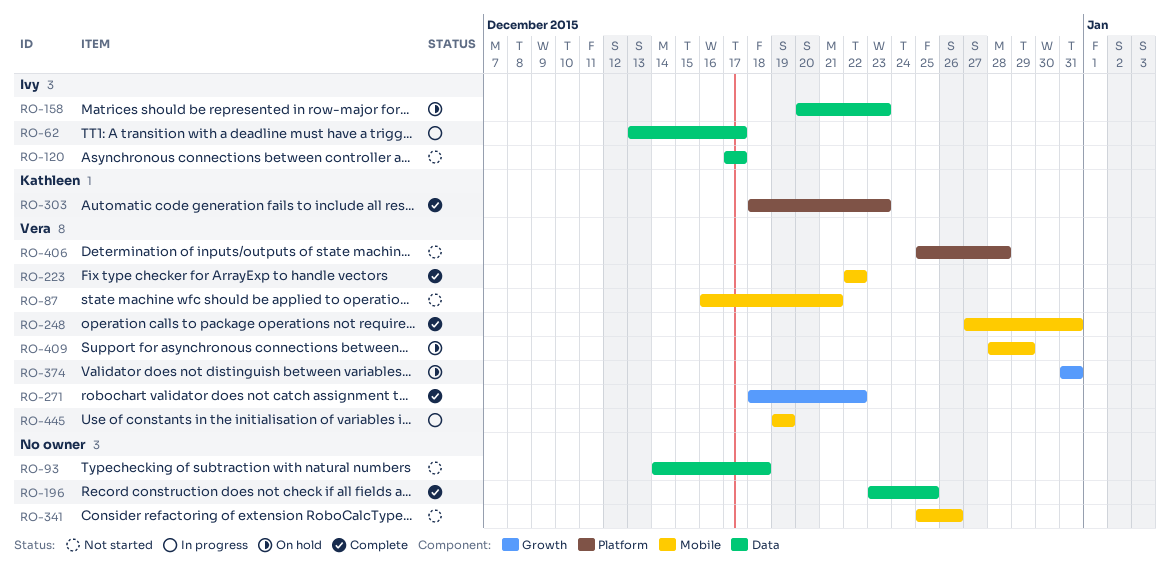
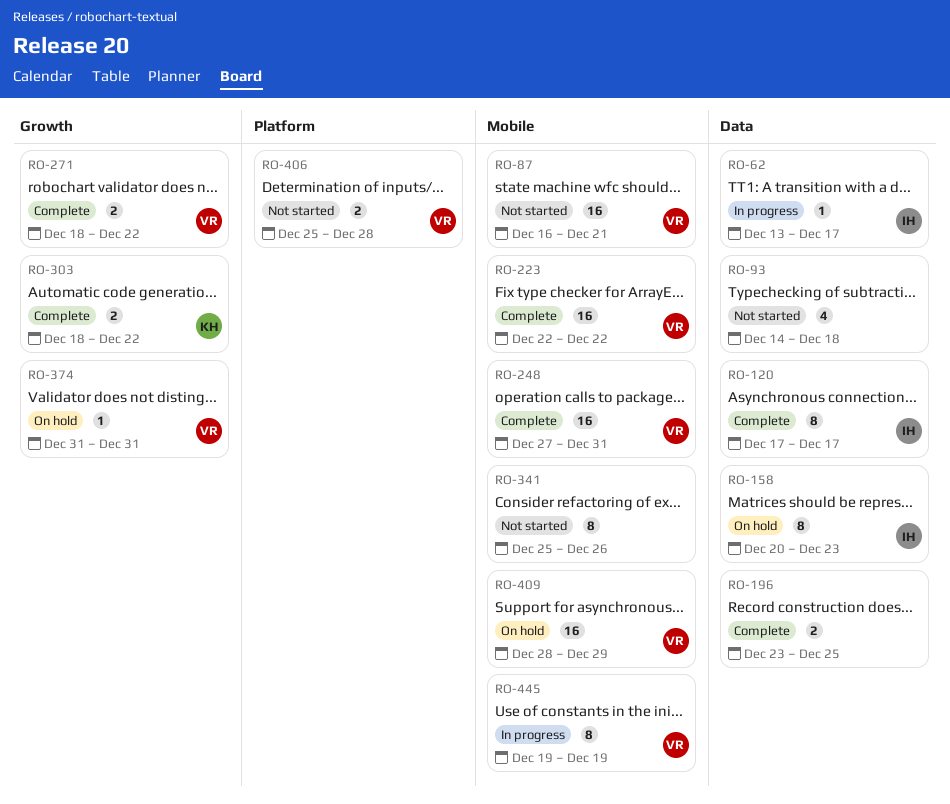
RO-120, status: Not started -> Complete
RO-303, label: Platform -> Growth
RO-303, due: Dec 23 -> Dec 22

